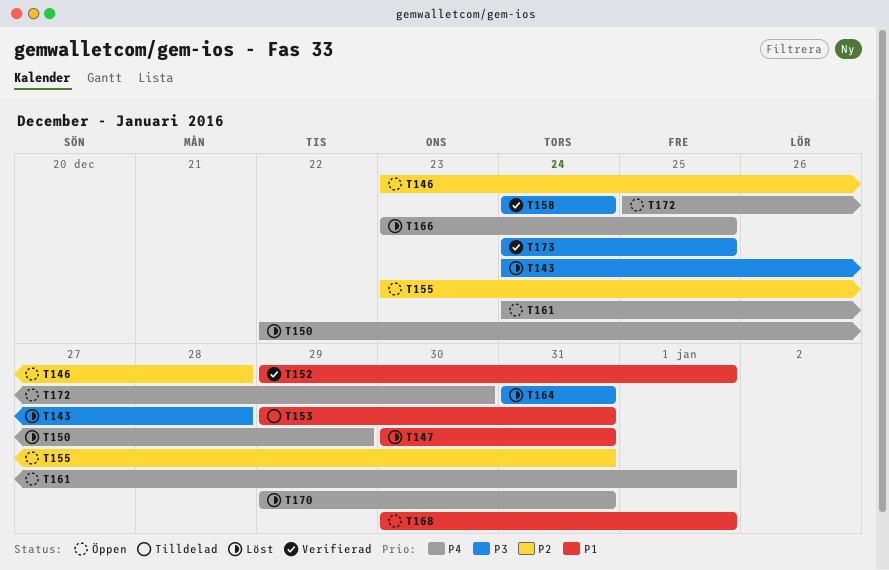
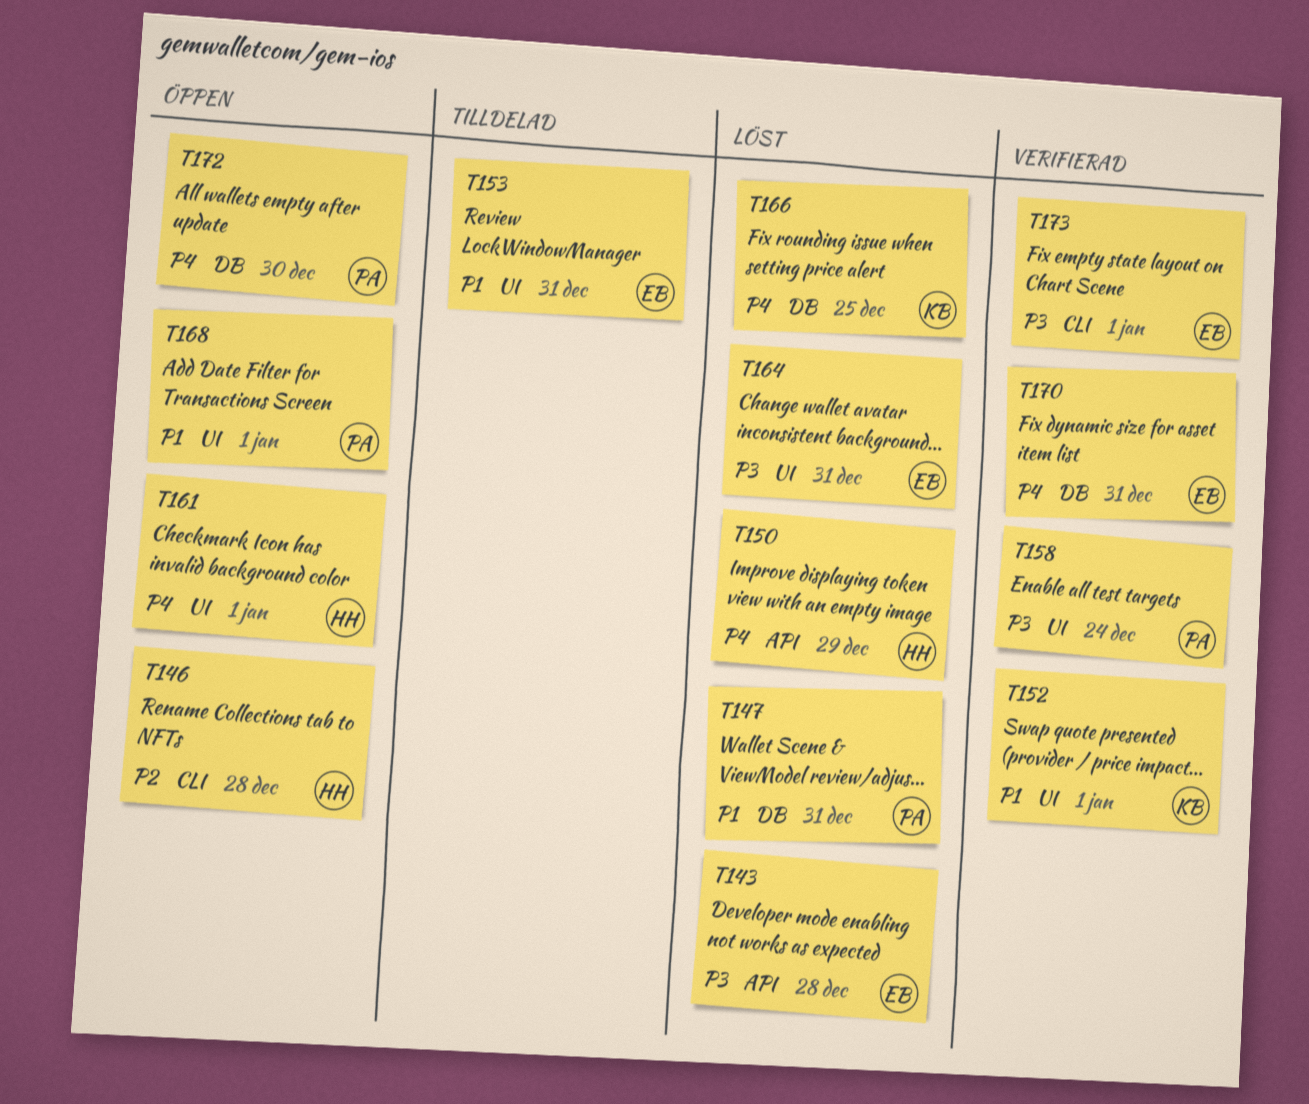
T155: present -> none
T170, status: Löst -> Verifierad
T173, due: Dec 25 -> Jan 1

